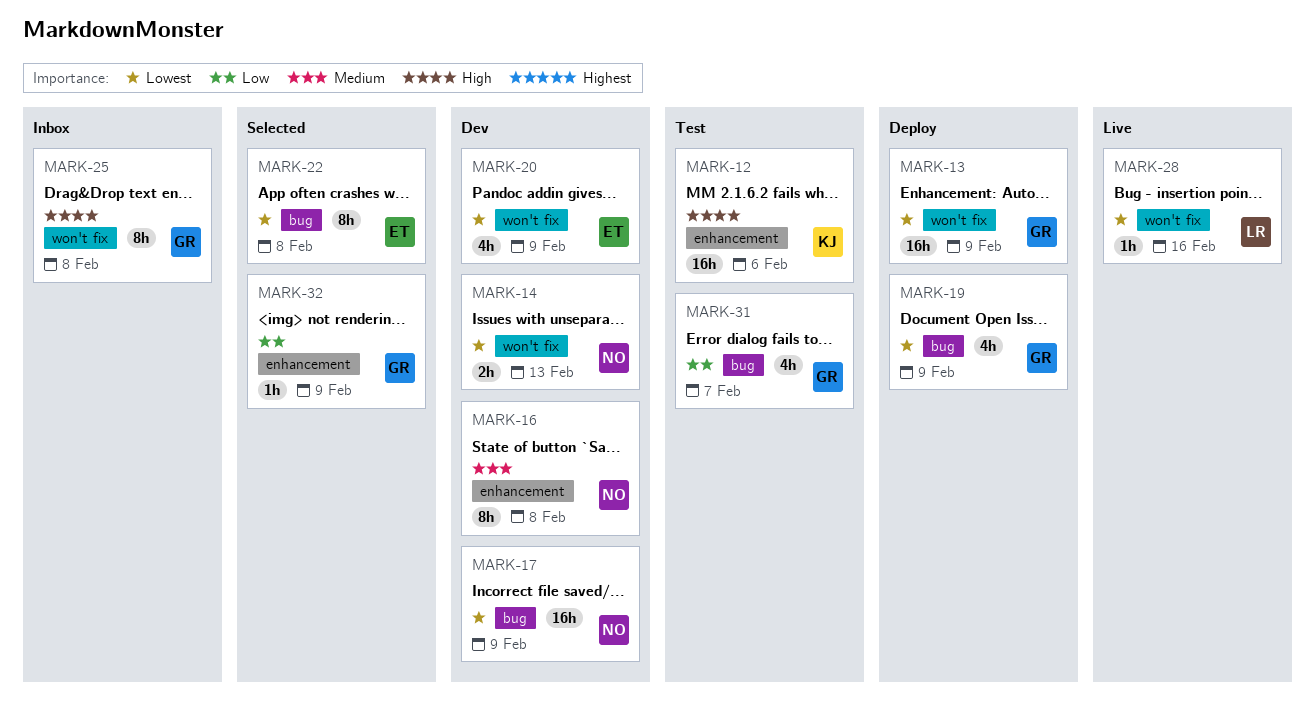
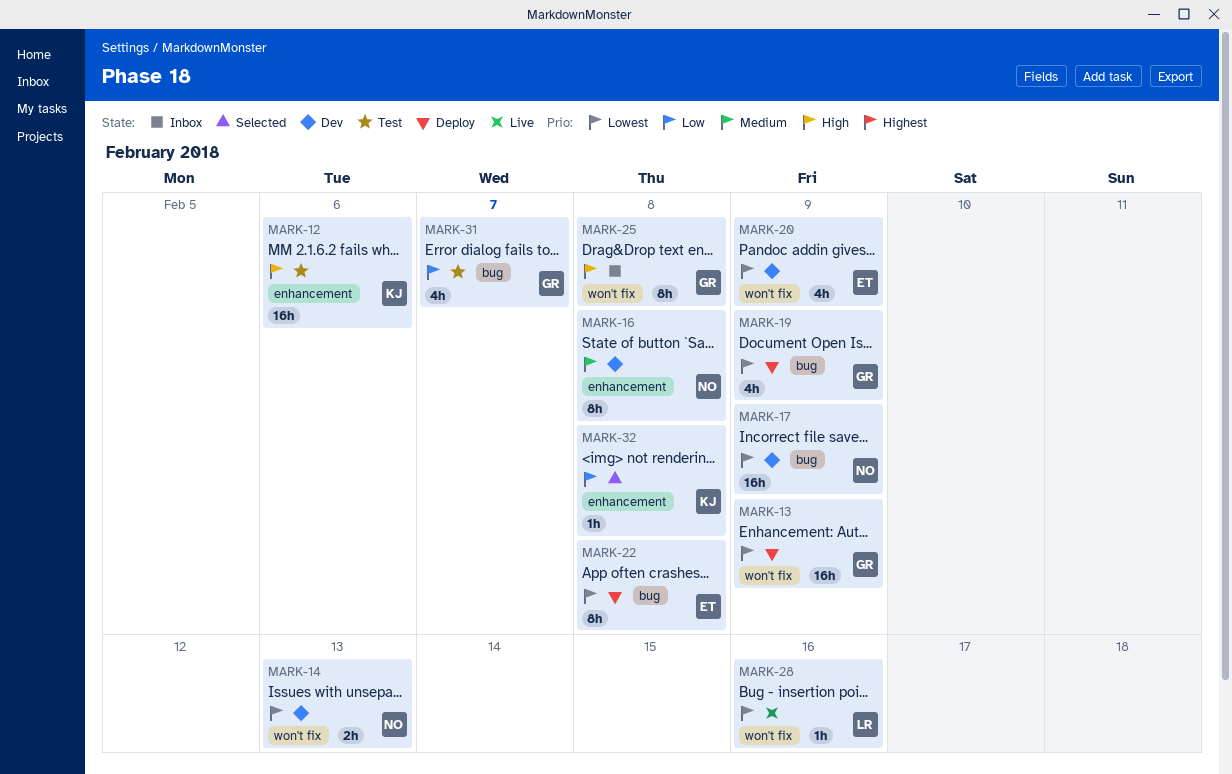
MARK-22, status: Selected -> Deploy
MARK-32, owner: GR -> KJ
MARK-32, due: Feb 9 -> Feb 8

